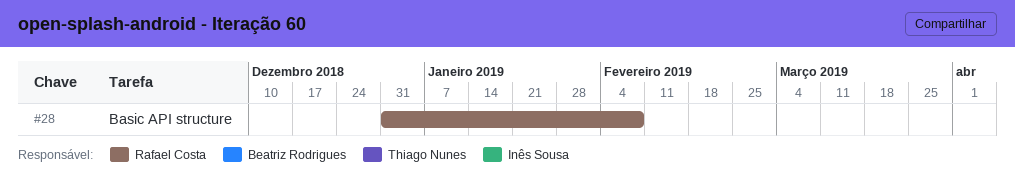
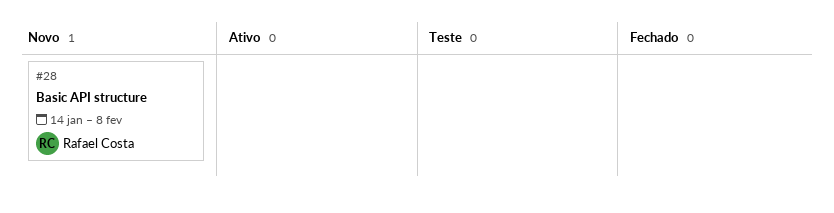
#28, start: Dec 31 -> Jan 14

